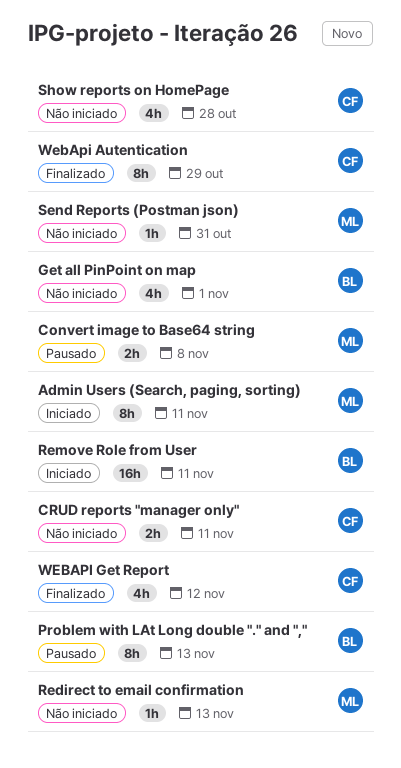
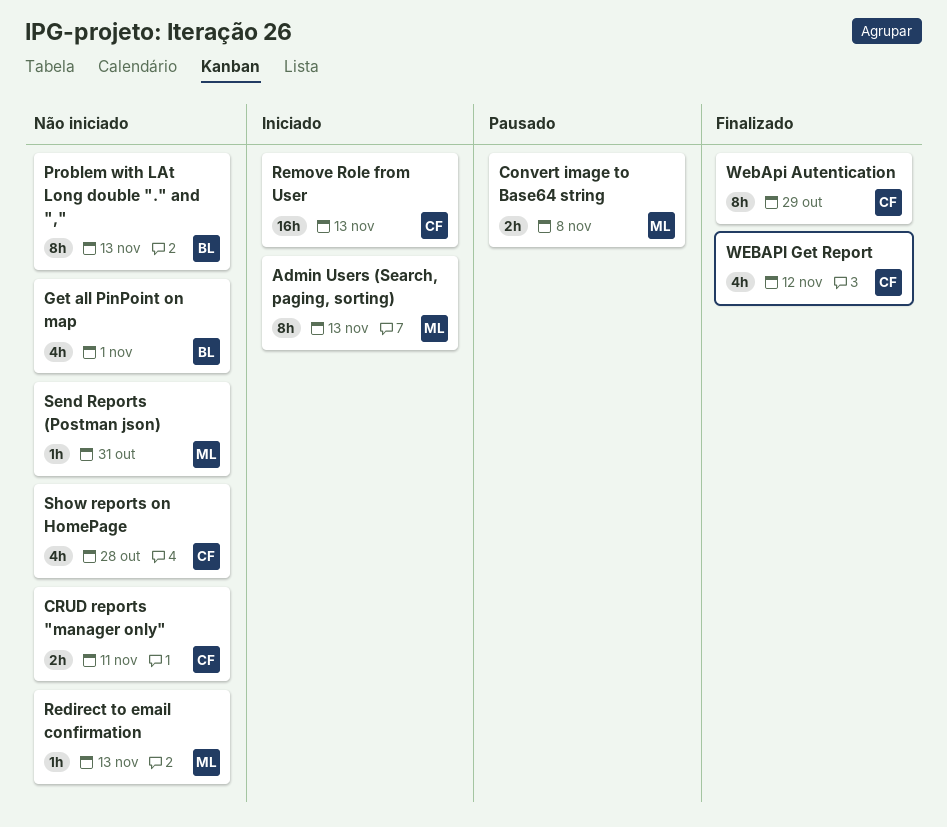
Admin Users (Search, paging, sorting), due: Nov 11 -> Nov 13
Problem with LAt Long double "." and ",", status: Pausado -> Não iniciado
Remove Role from User, owner: BL -> CF
Remove Role from User, due: Nov 11 -> Nov 13

